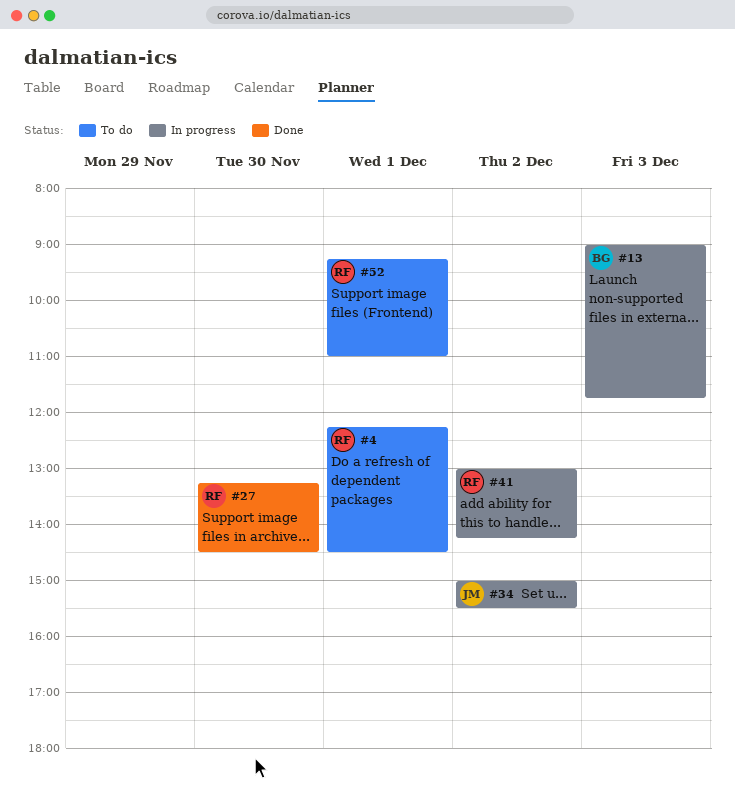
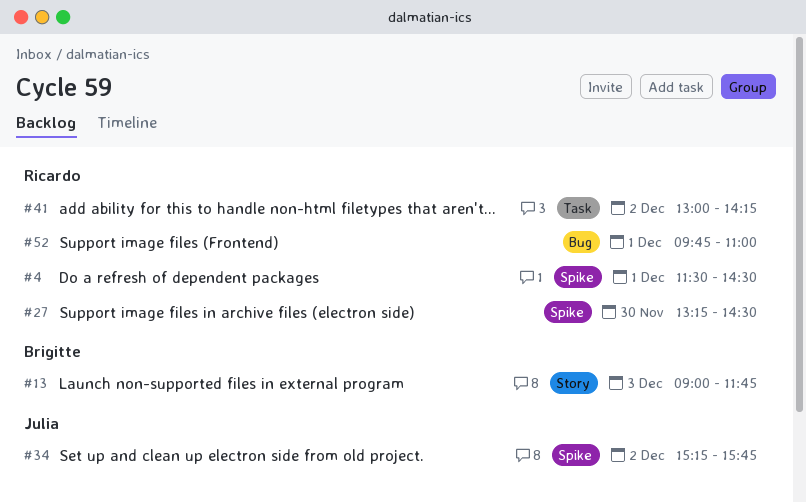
#4, begins: 12:15 -> 11:30
#34, begins: 15:00 -> 15:15
#34, ends: 15:30 -> 15:45
#52, begins: 09:15 -> 09:45

